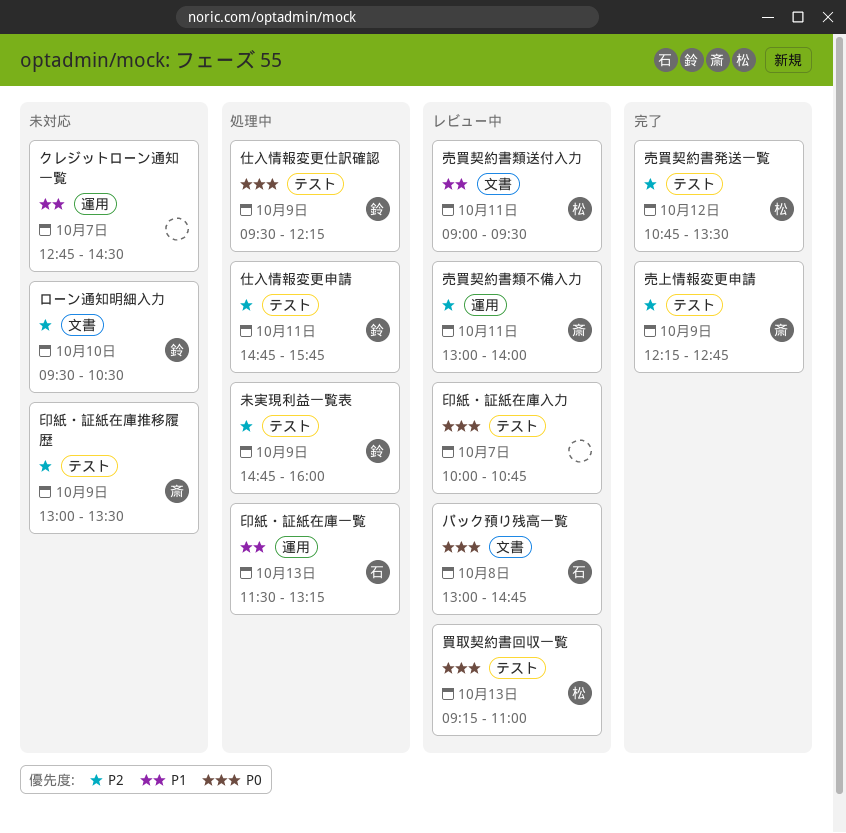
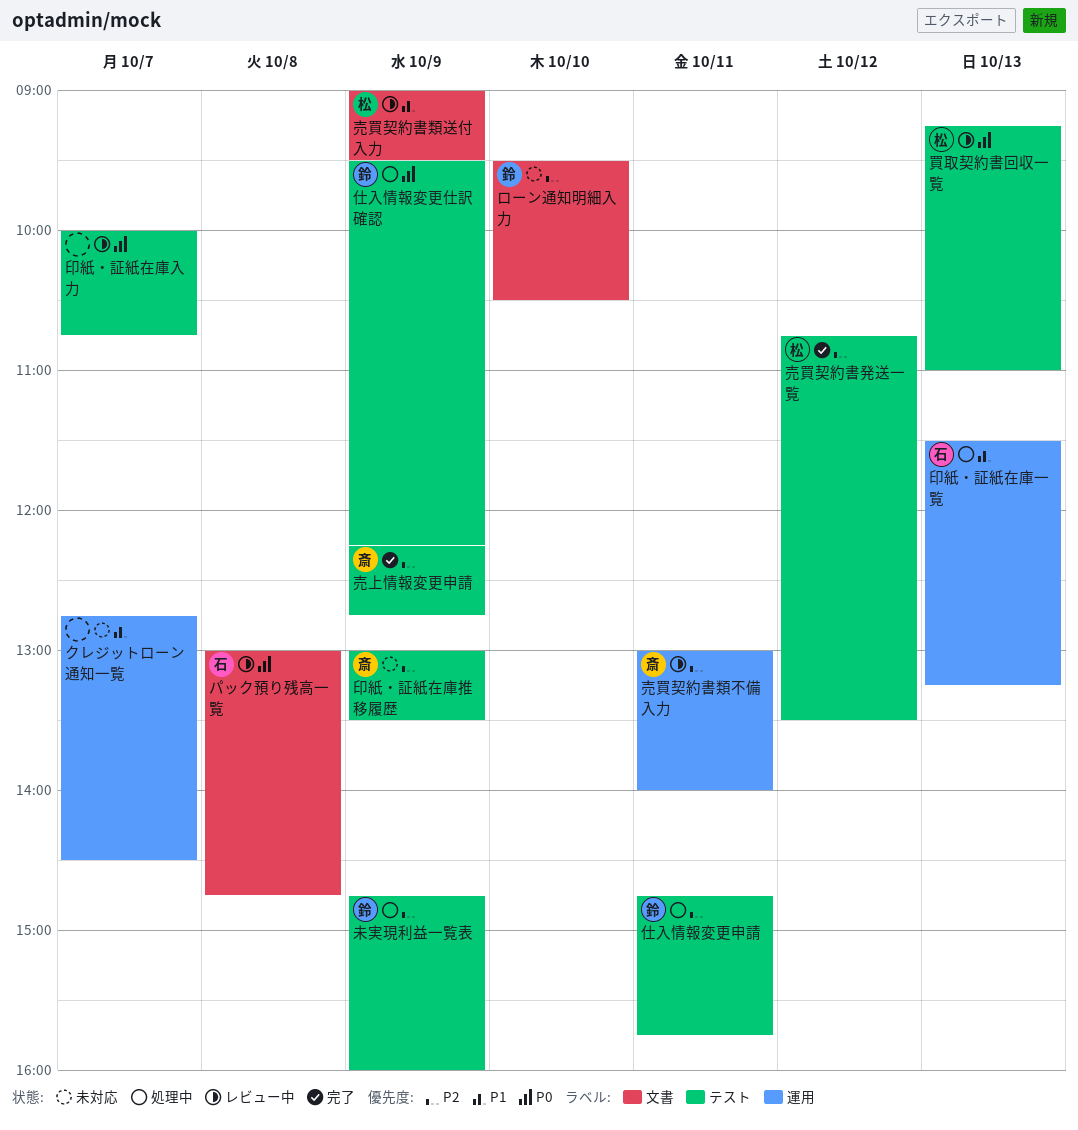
売買契約書類送付入力, day: Oct 11 -> Oct 9

